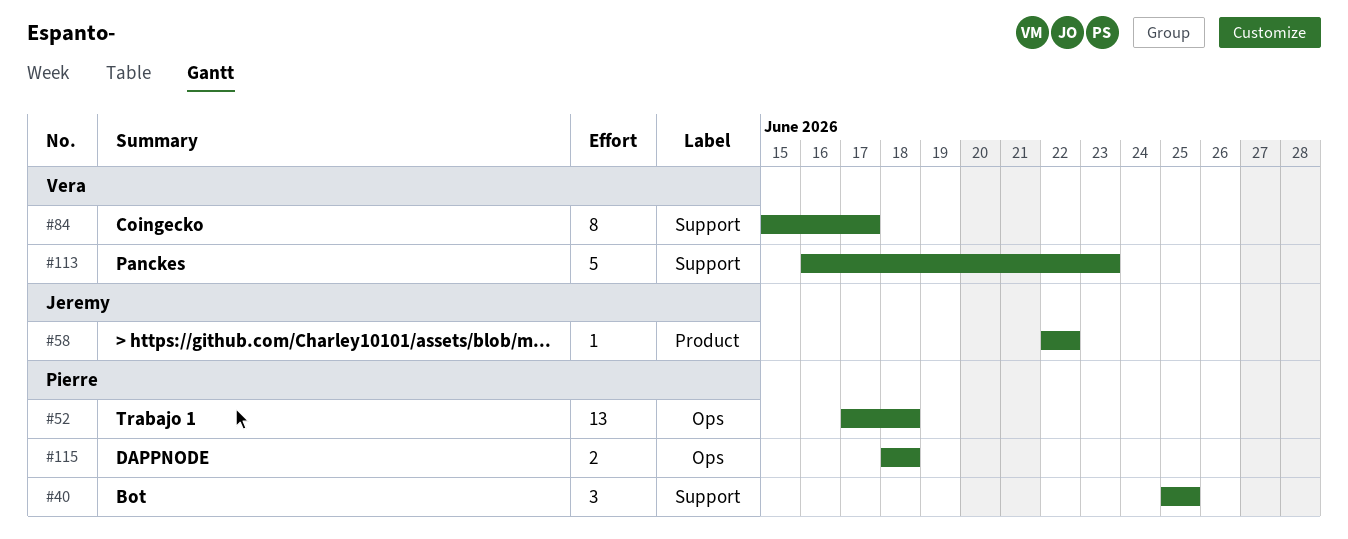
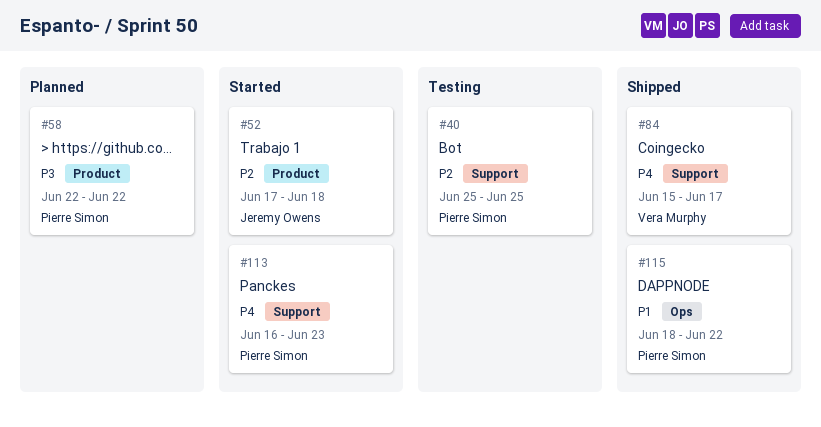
#52, owner: Pierre Simon -> Jeremy Owens
#52, label: Ops -> Product
#58, owner: Jeremy Owens -> Pierre Simon
#113, owner: Vera Murphy -> Pierre Simon
#115, due: Jun 18 -> Jun 22

